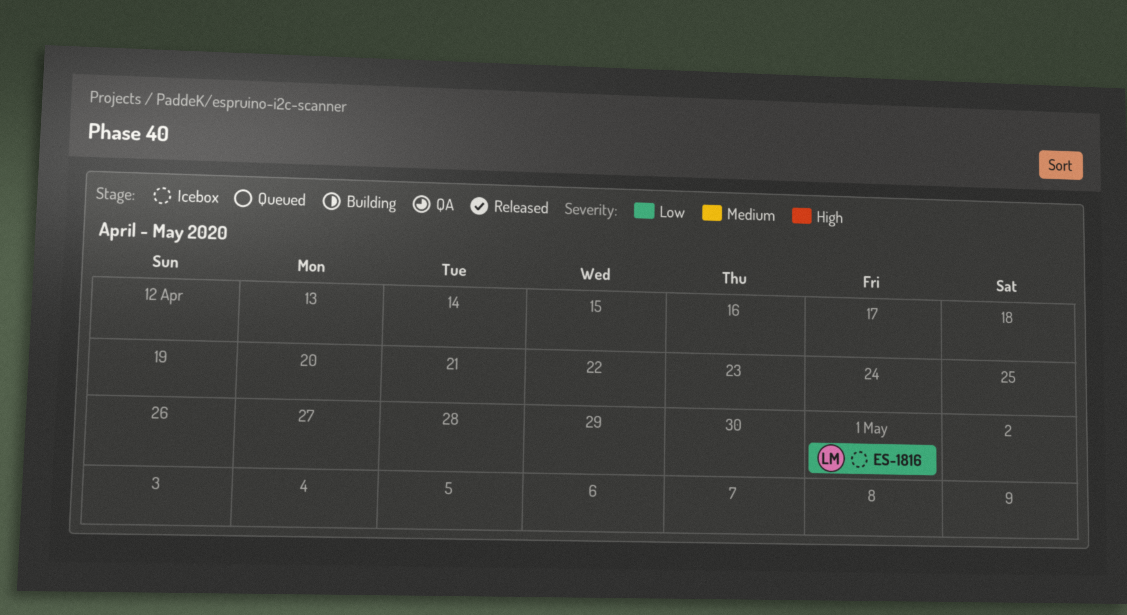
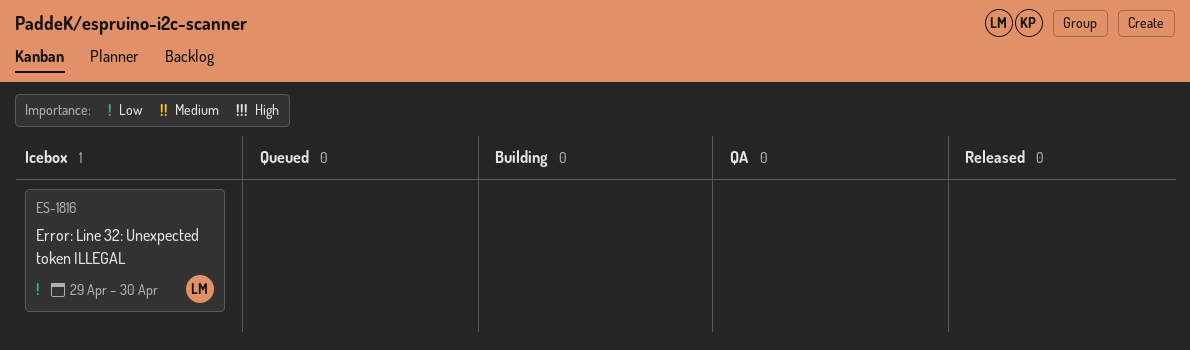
ES-1816, start: May 1 -> Apr 29
ES-1816, due: May 1 -> Apr 30

